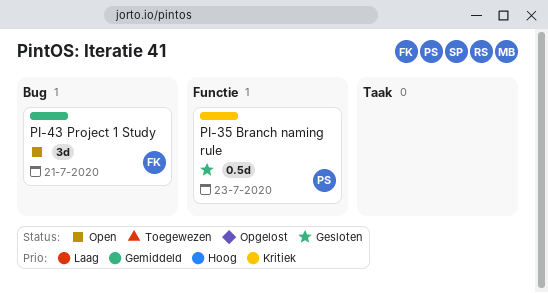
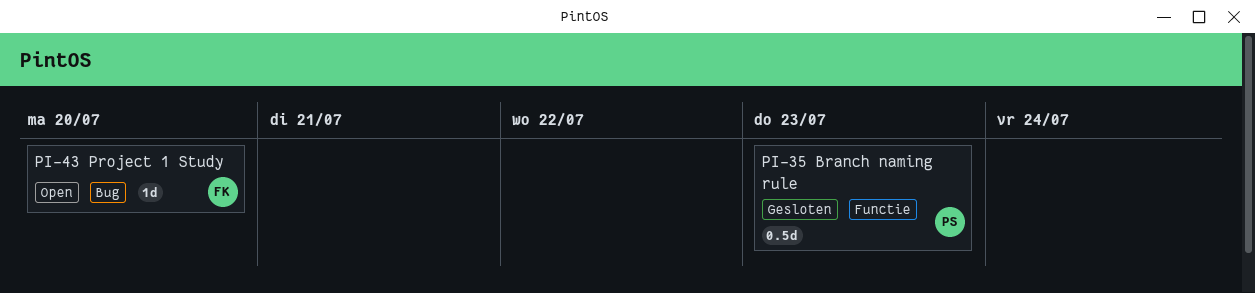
PI-43, estimate: 3d -> 1d
PI-43, due: Jul 21 -> Jul 20

